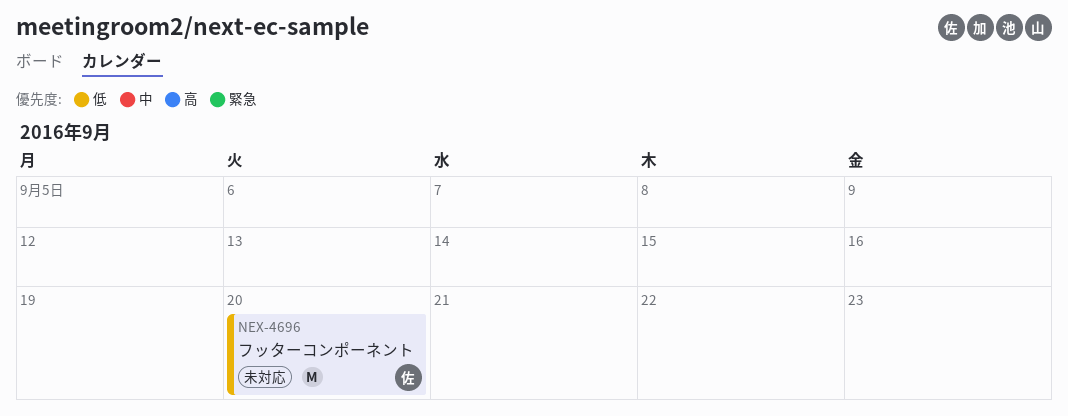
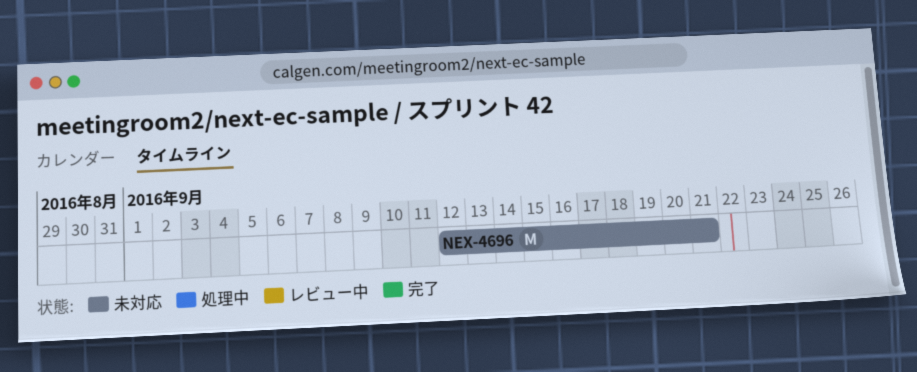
NEX-4696, due: Sep 20 -> Sep 21

